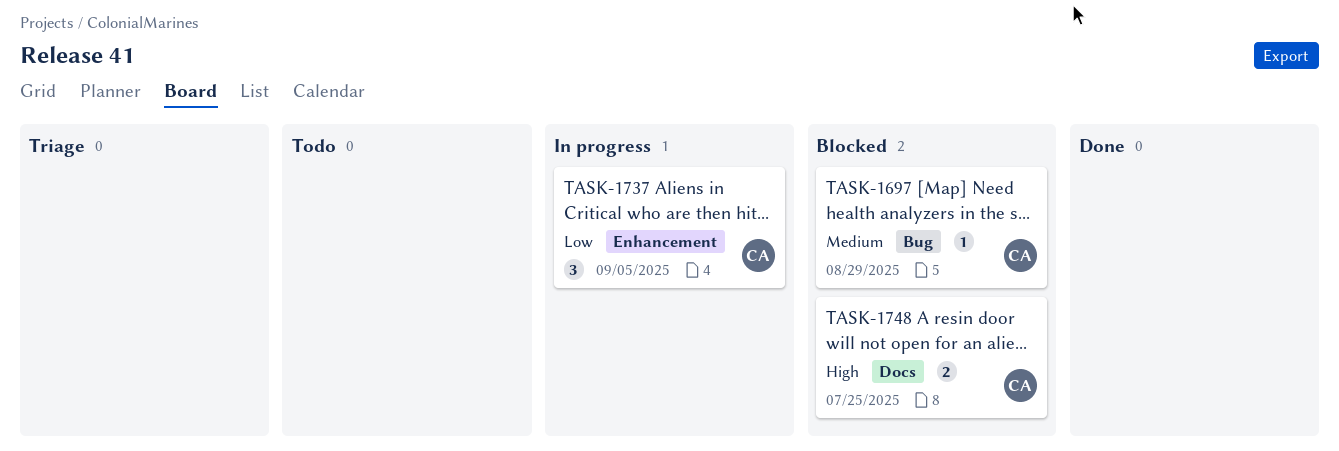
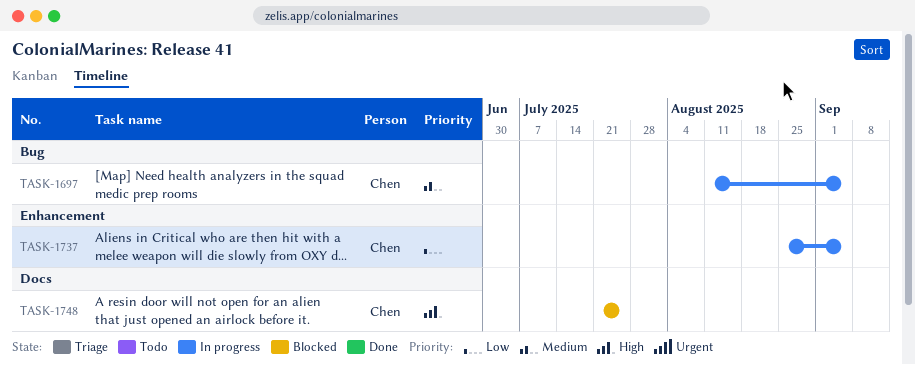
TASK-1697, status: Blocked -> In progress
TASK-1697, due: Aug 29 -> Sep 5

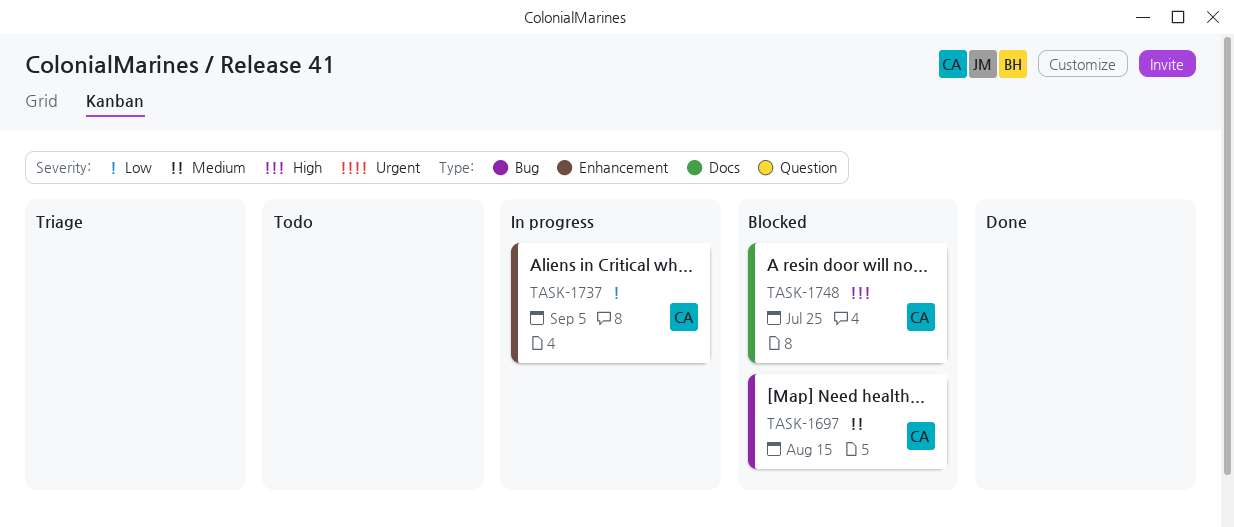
TASK-1697, status: In progress -> Blocked
TASK-1697, due: Sep 5 -> Aug 15

